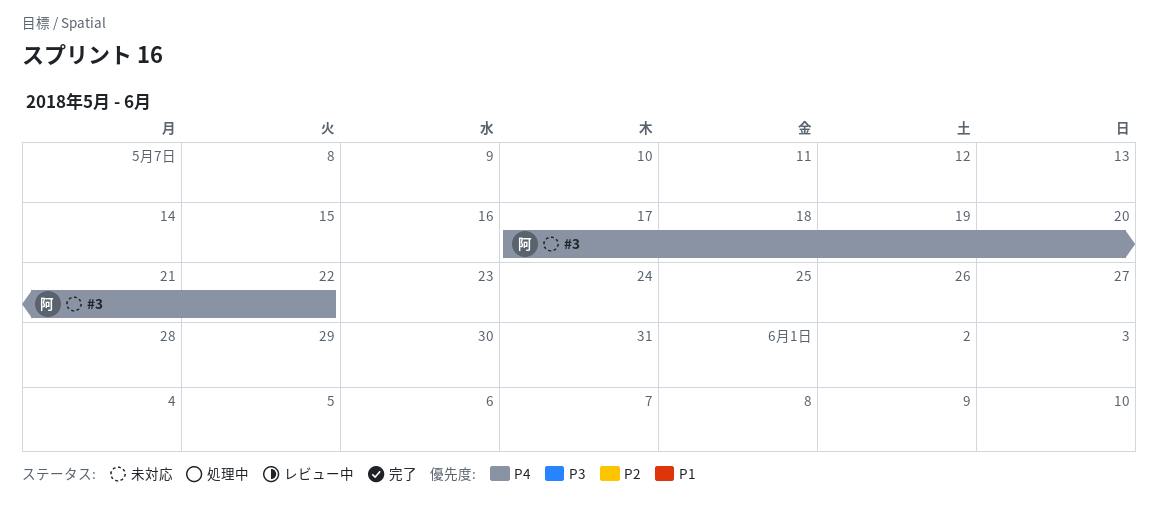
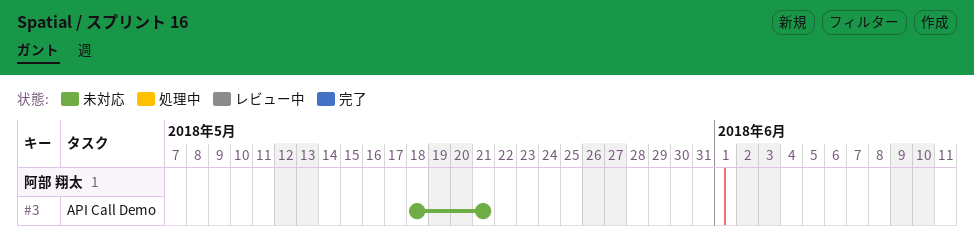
#3, start: May 17 -> May 18
#3, due: May 22 -> May 21

